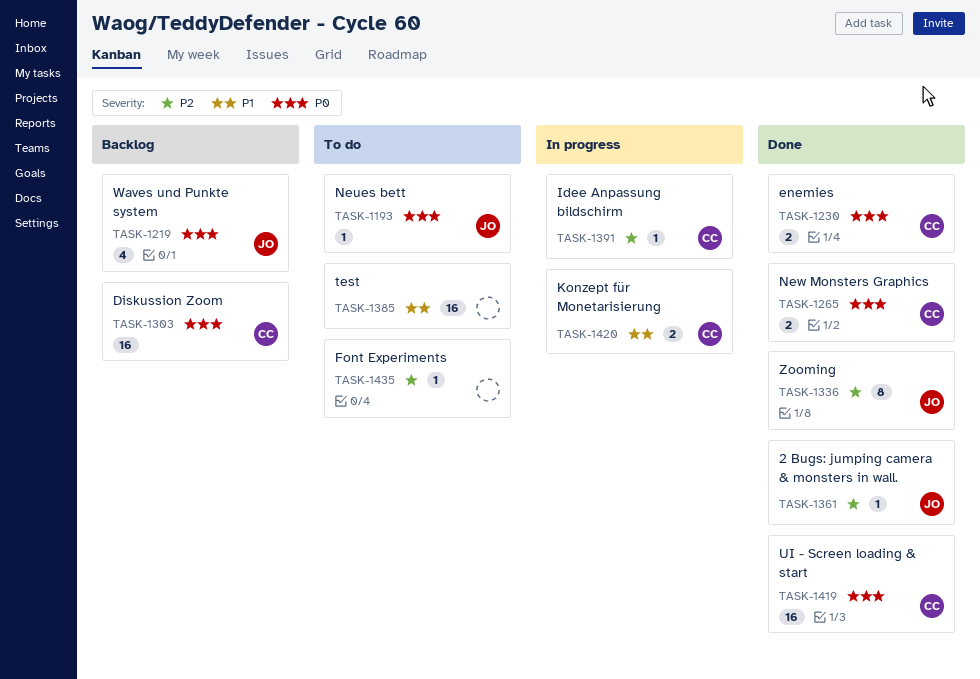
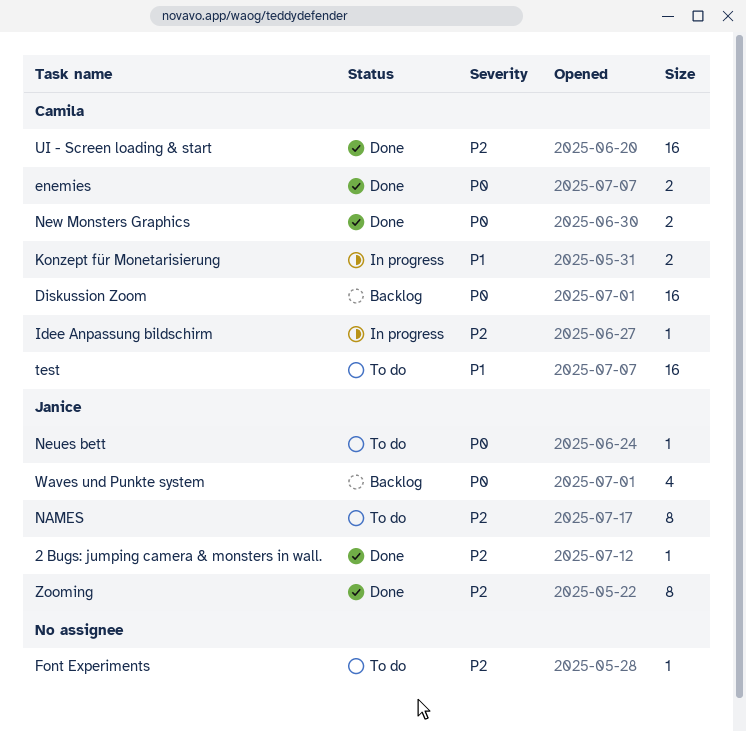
NAMES: none -> present
test, owner: none -> Camila
UI - Screen loading & start, priority: P0 -> P2

